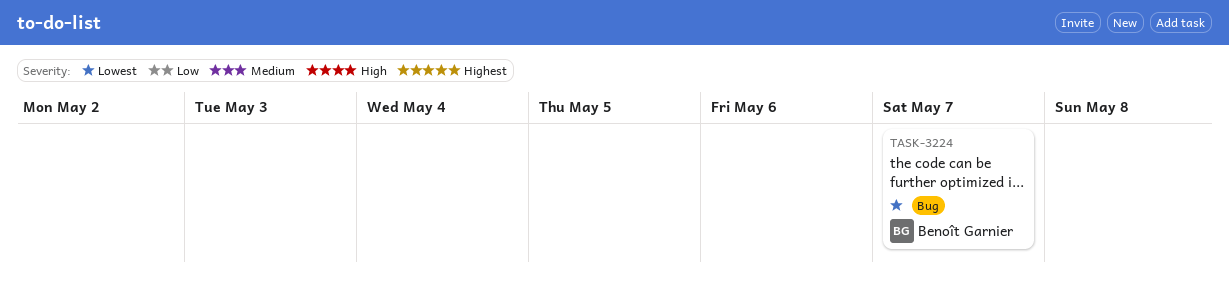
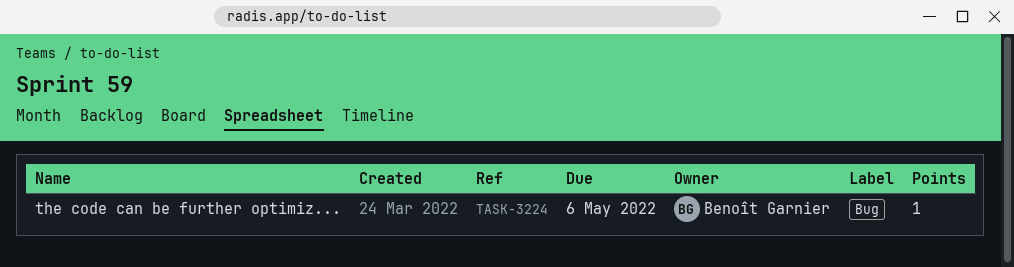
TASK-3224, due: May 7 -> May 6

